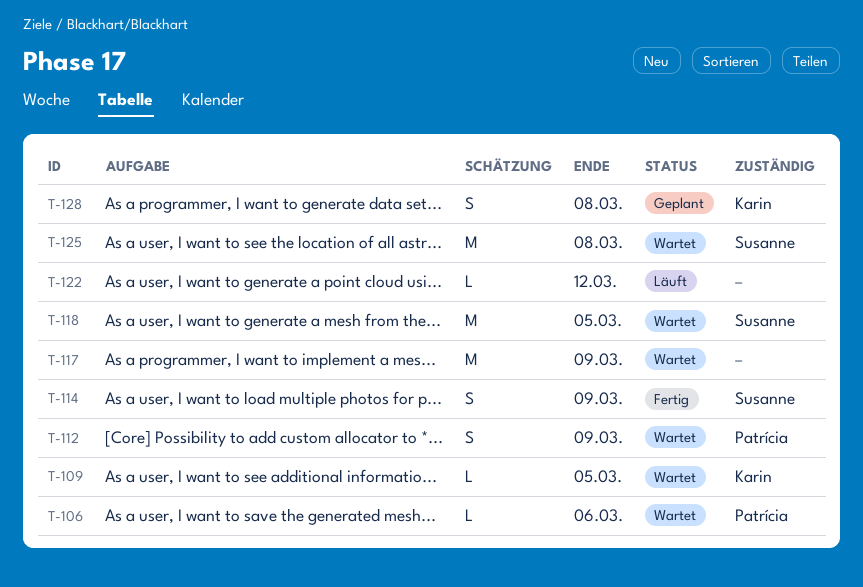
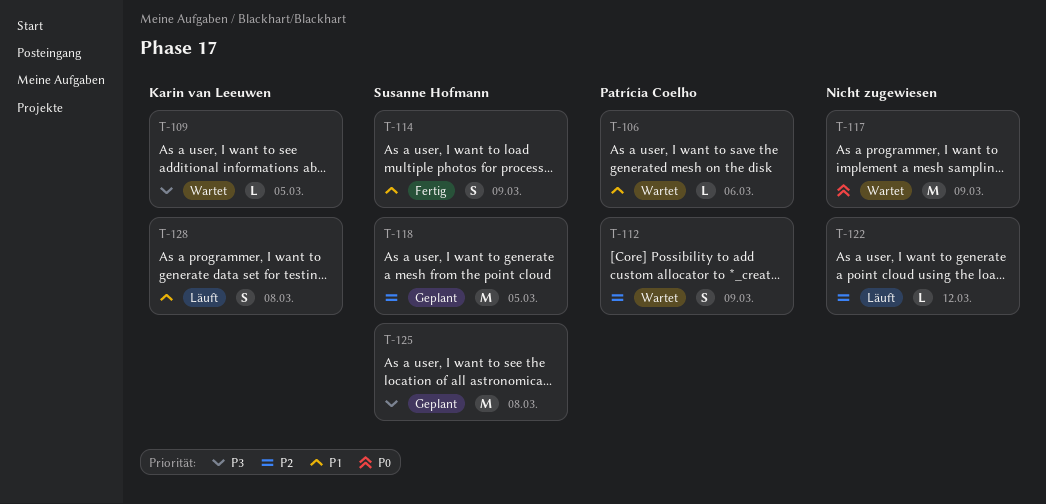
T-118, status: Wartet -> Geplant
T-125, status: Wartet -> Geplant
T-128, status: Geplant -> Läuft

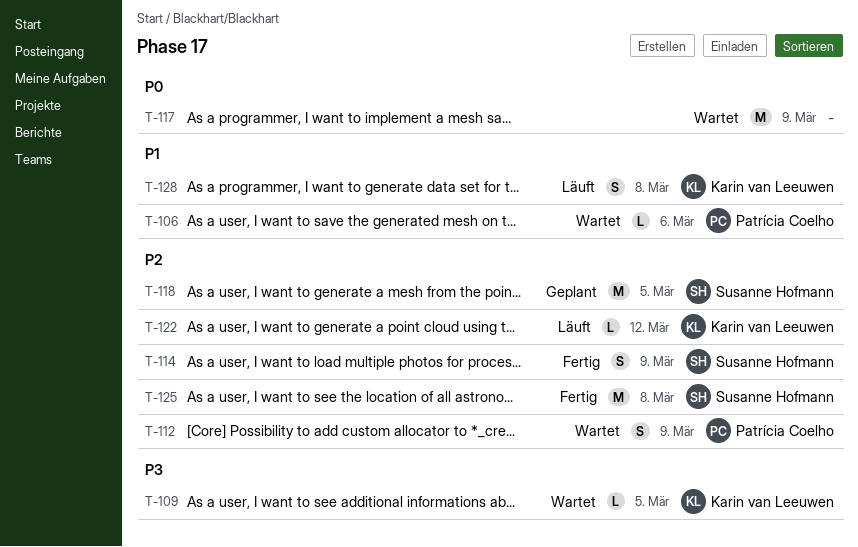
T-114, priority: P1 -> P2
T-122, owner: none -> Karin van Leeuwen
T-125, status: Geplant -> Fertig
T-125, priority: P3 -> P2

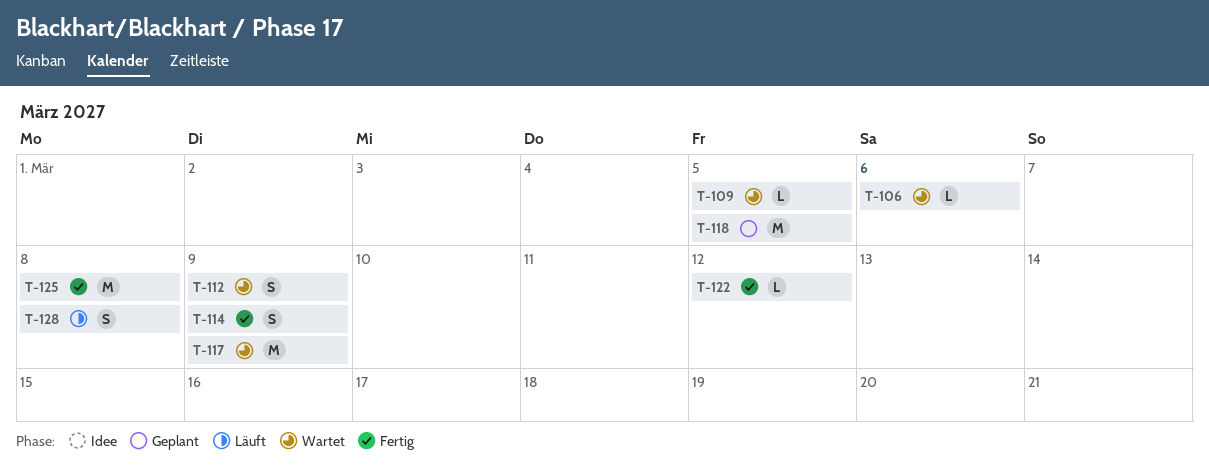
T-122, status: Läuft -> Fertig

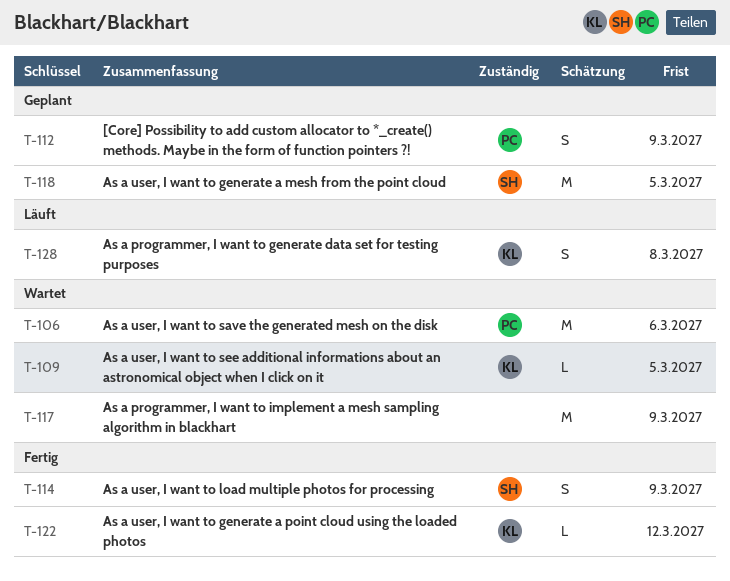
T-106, estimate: L -> M
T-112, status: Wartet -> Geplant
T-125: present -> none

